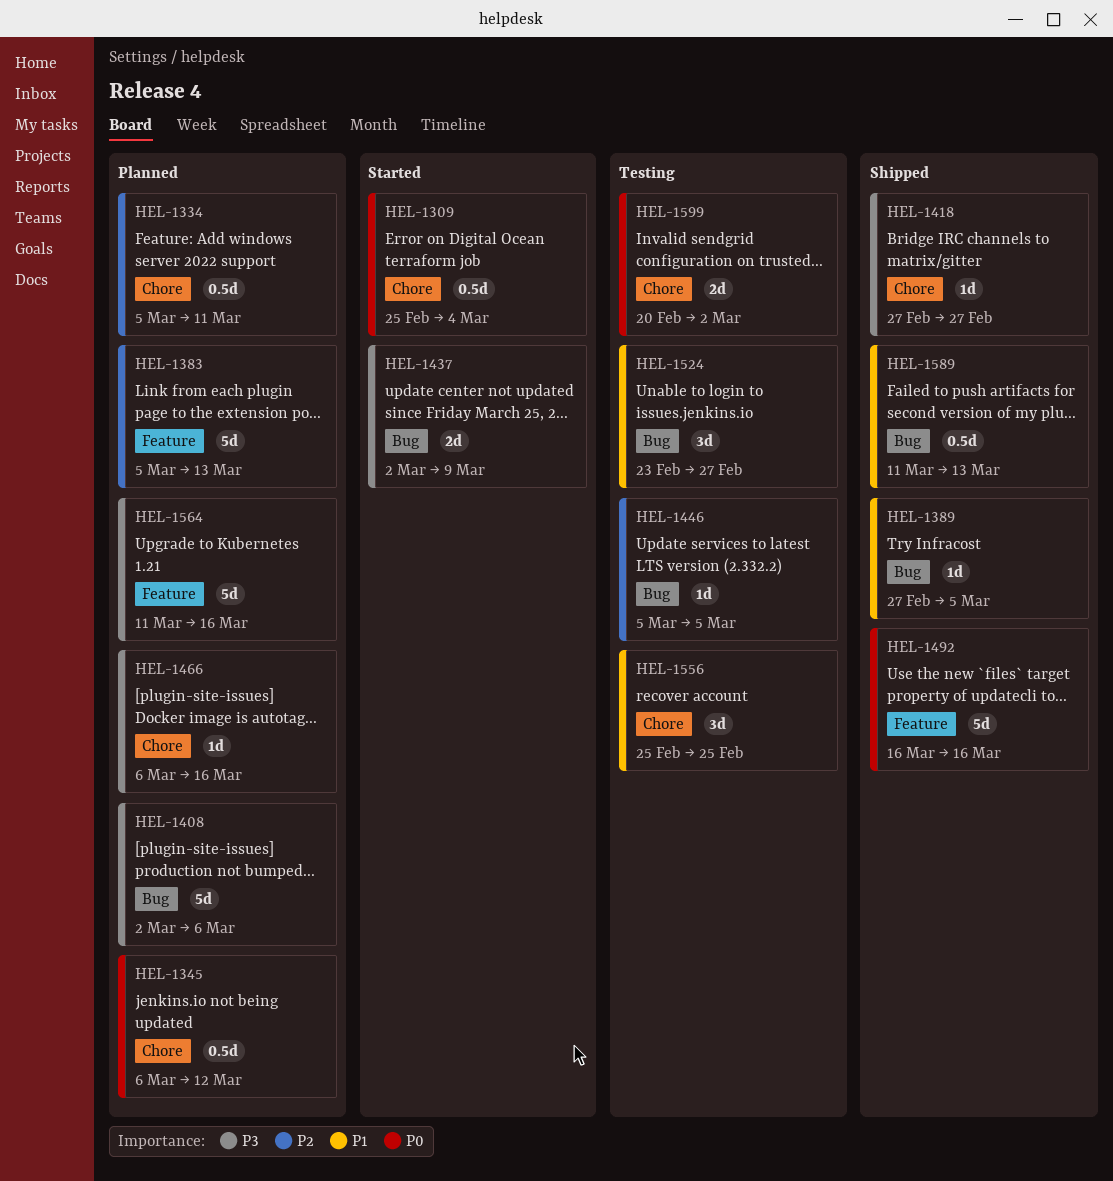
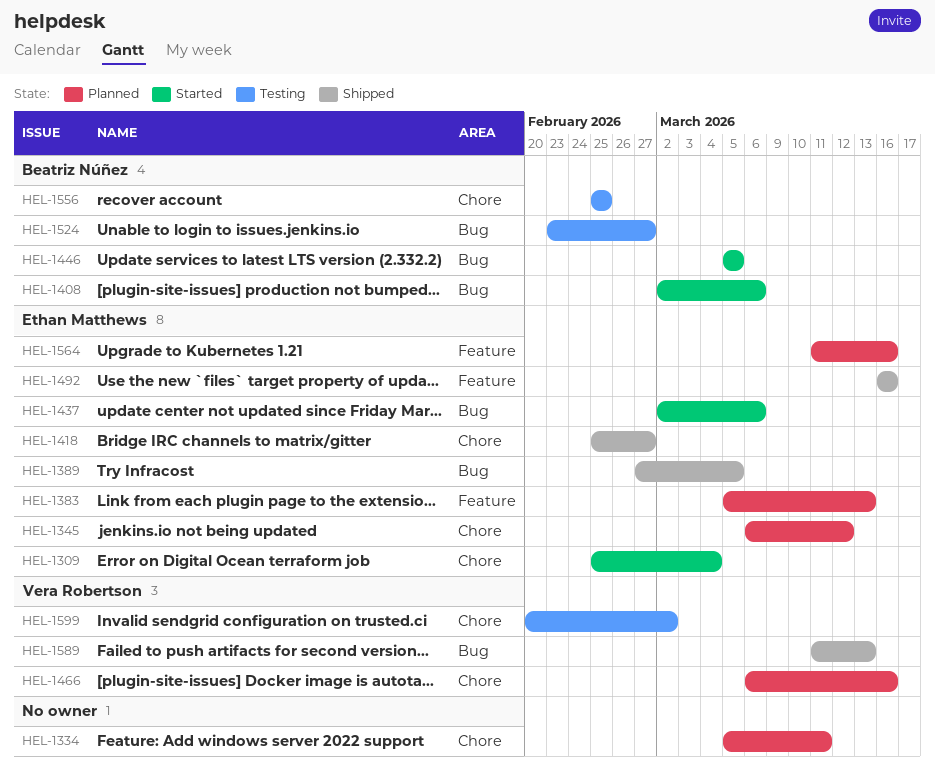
HEL-1408, status: Planned -> Started
HEL-1418, start: Feb 27 -> Feb 25
HEL-1437, due: Mar 9 -> Mar 6
HEL-1446, status: Testing -> Started

